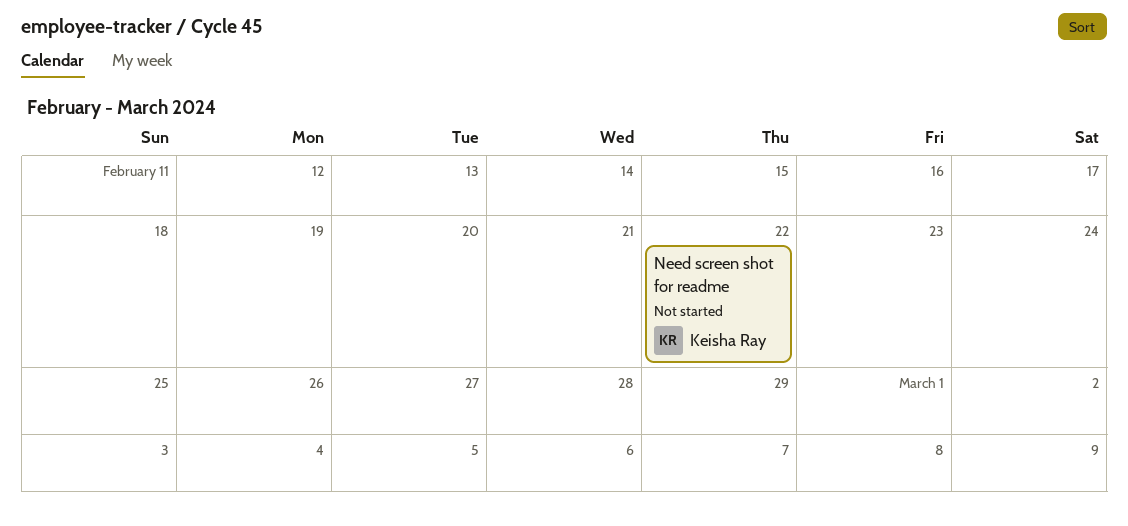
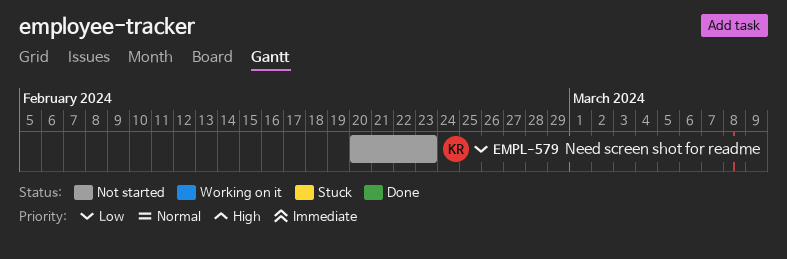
Need screen shot for readme, due: Feb 22 -> Feb 23

